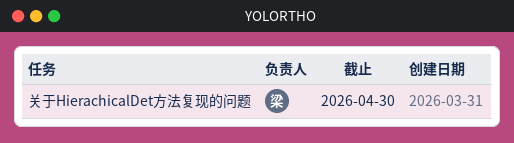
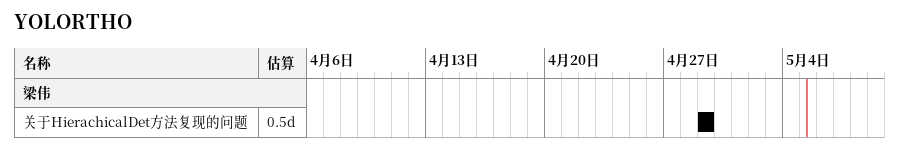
关于HierachicalDet方法复现的问题, due: Apr 30 -> Apr 29

